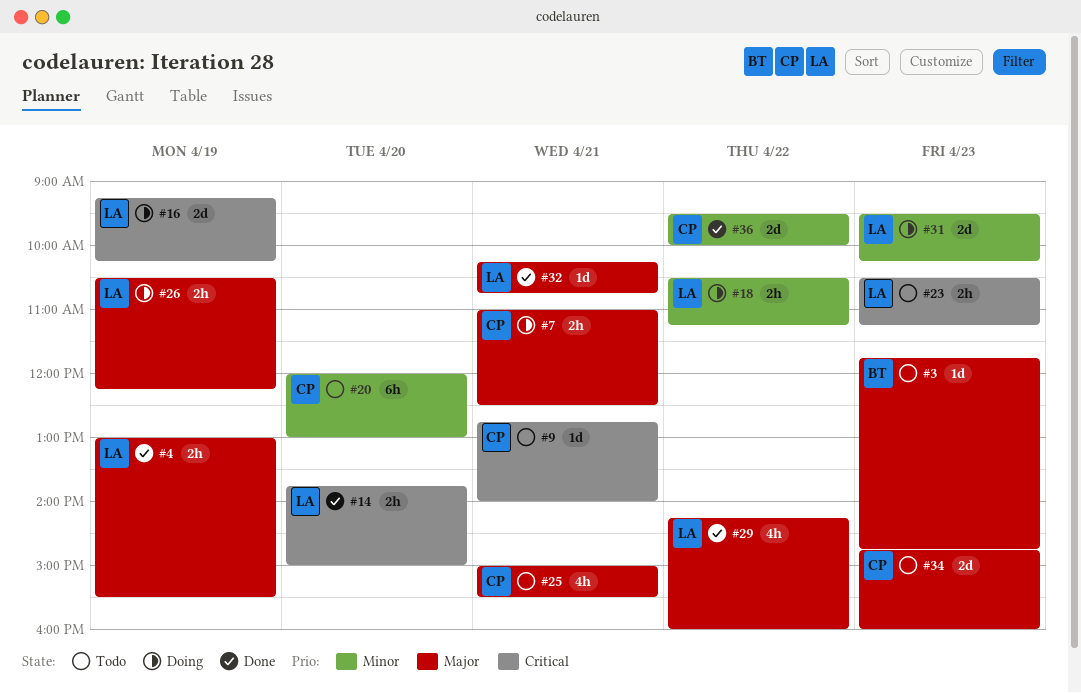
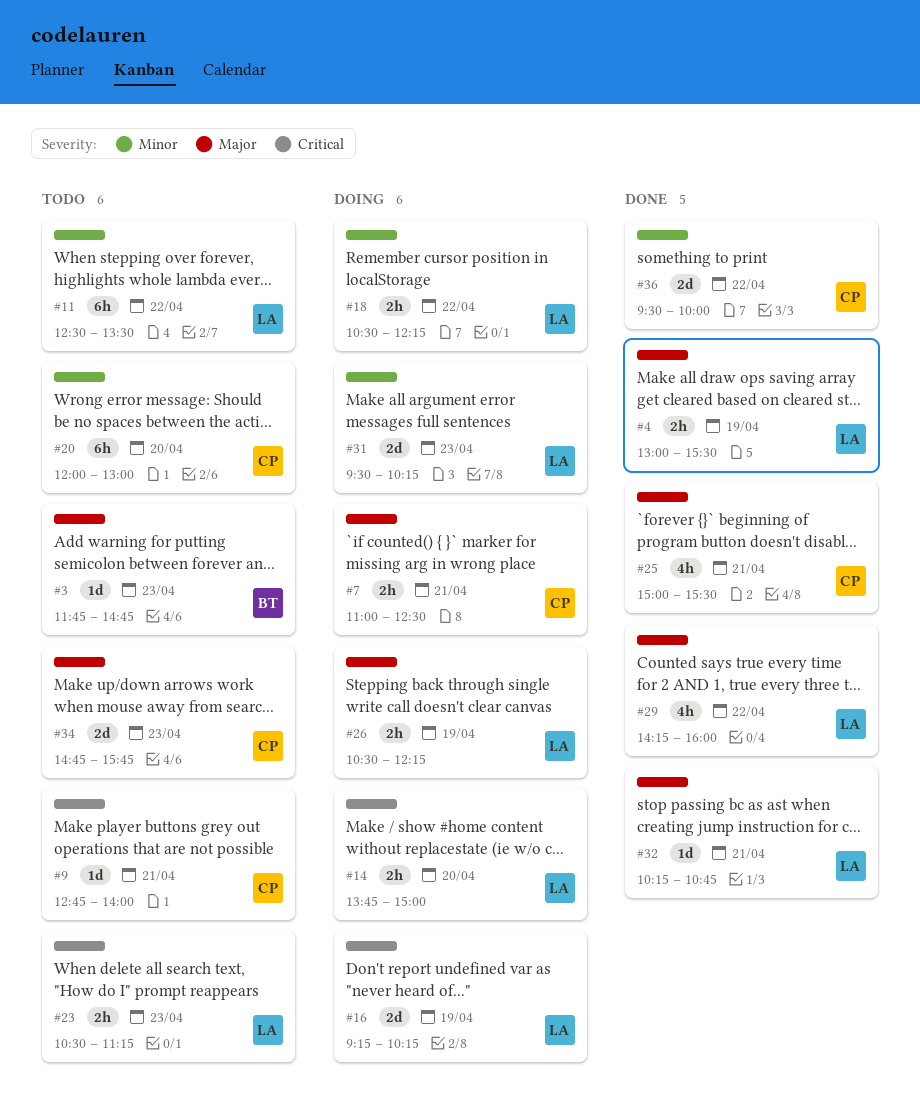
#11: none -> present
#14, status: Done -> Doing
#18, ends: 11:15 -> 12:15
#25, status: Todo -> Done
#34, ends: 16:00 -> 15:45

